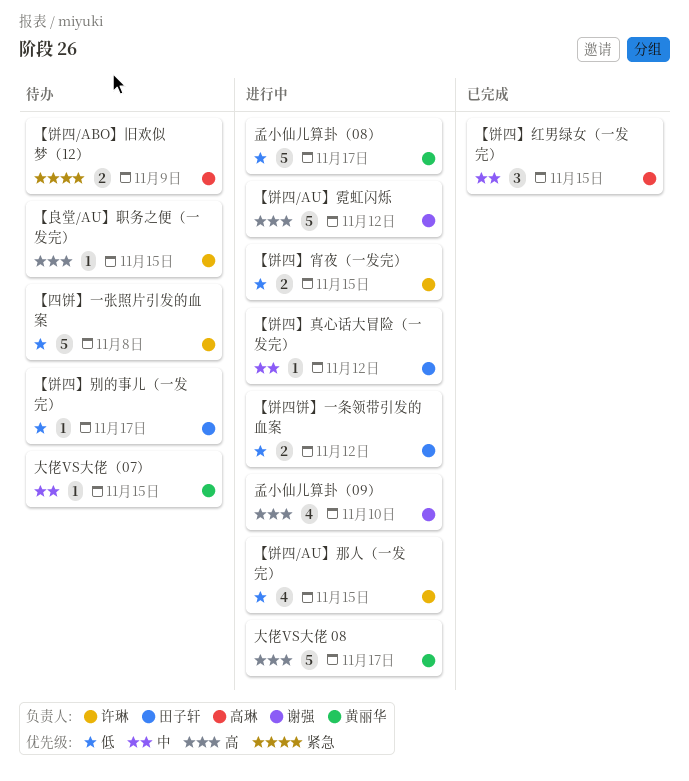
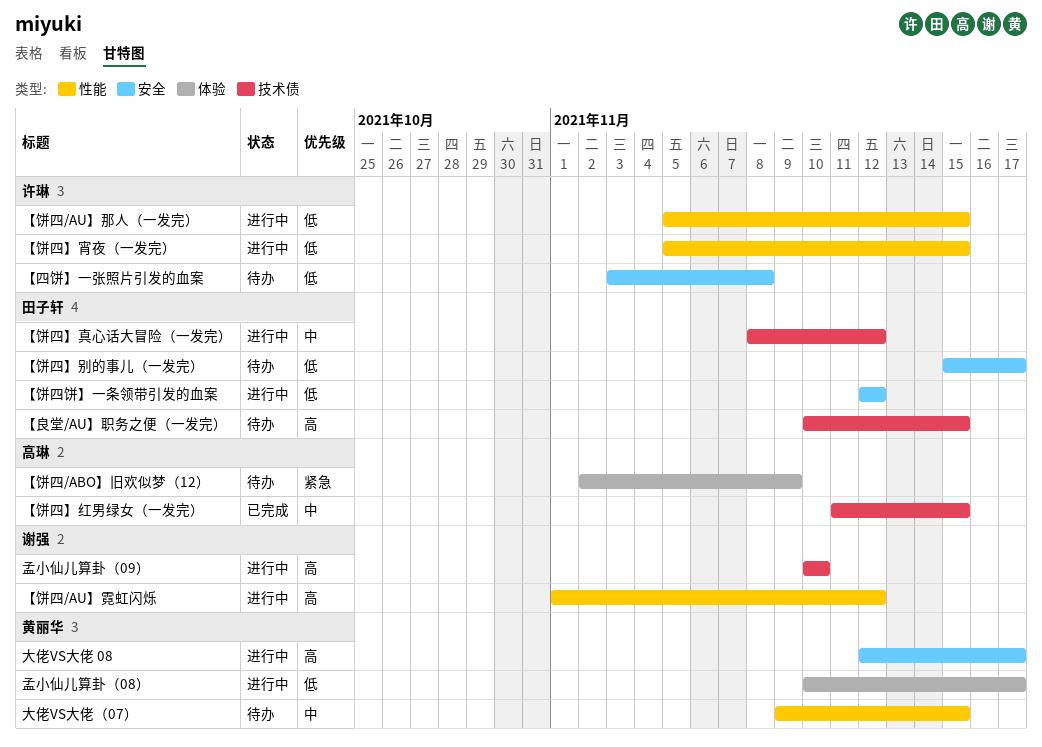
【良堂/AU】职务之便（一发完）, owner: 许琳 -> 田子轩

